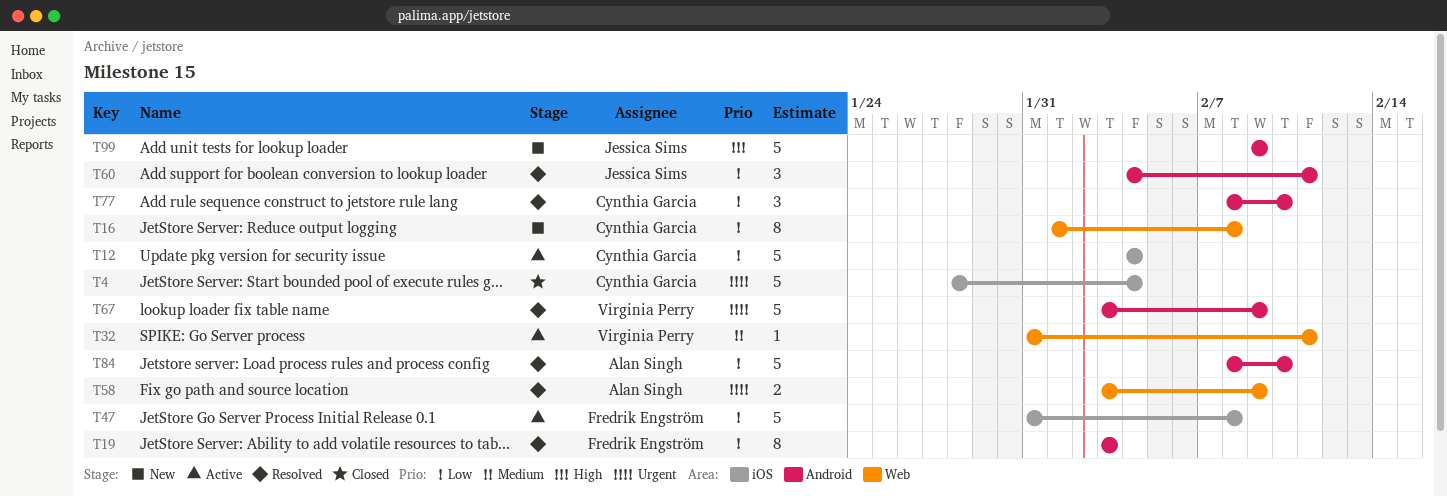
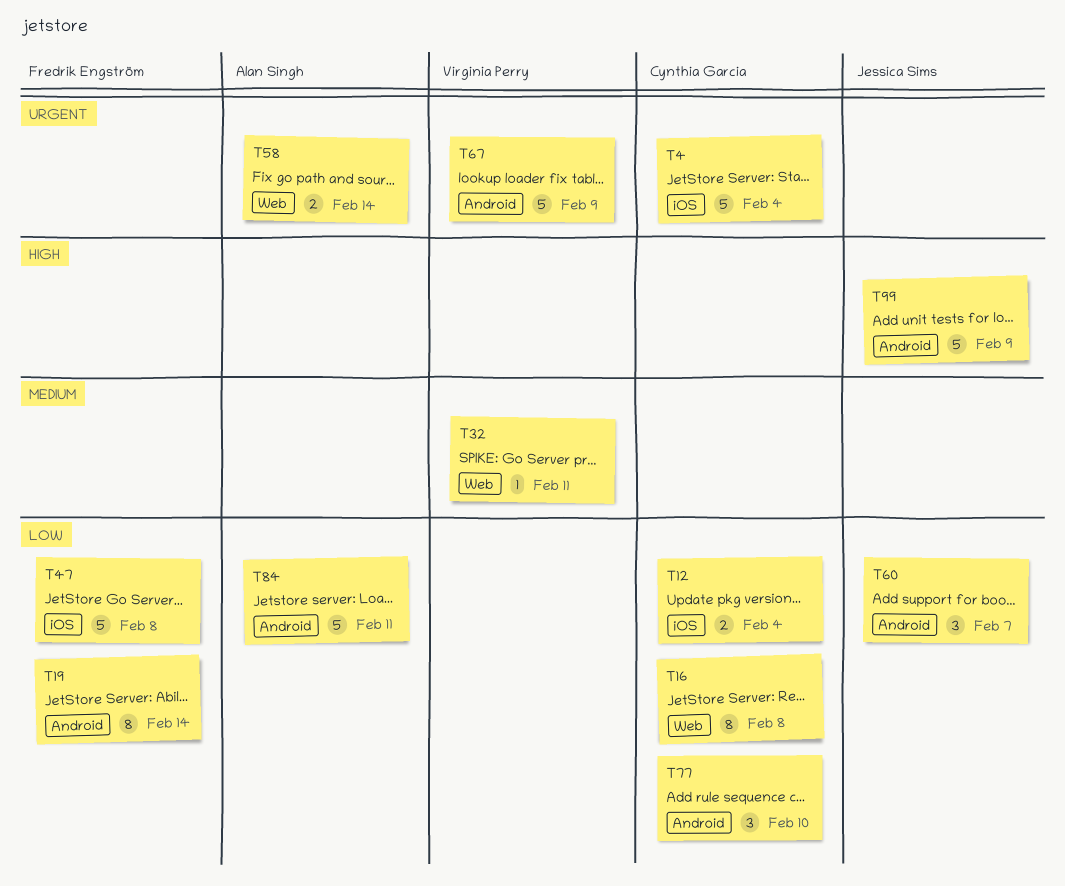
T12, estimate: 5 -> 2
T19, due: Feb 3 -> Feb 14
T58, due: Feb 9 -> Feb 14
T60, due: Feb 11 -> Feb 7
T84, due: Feb 10 -> Feb 11

